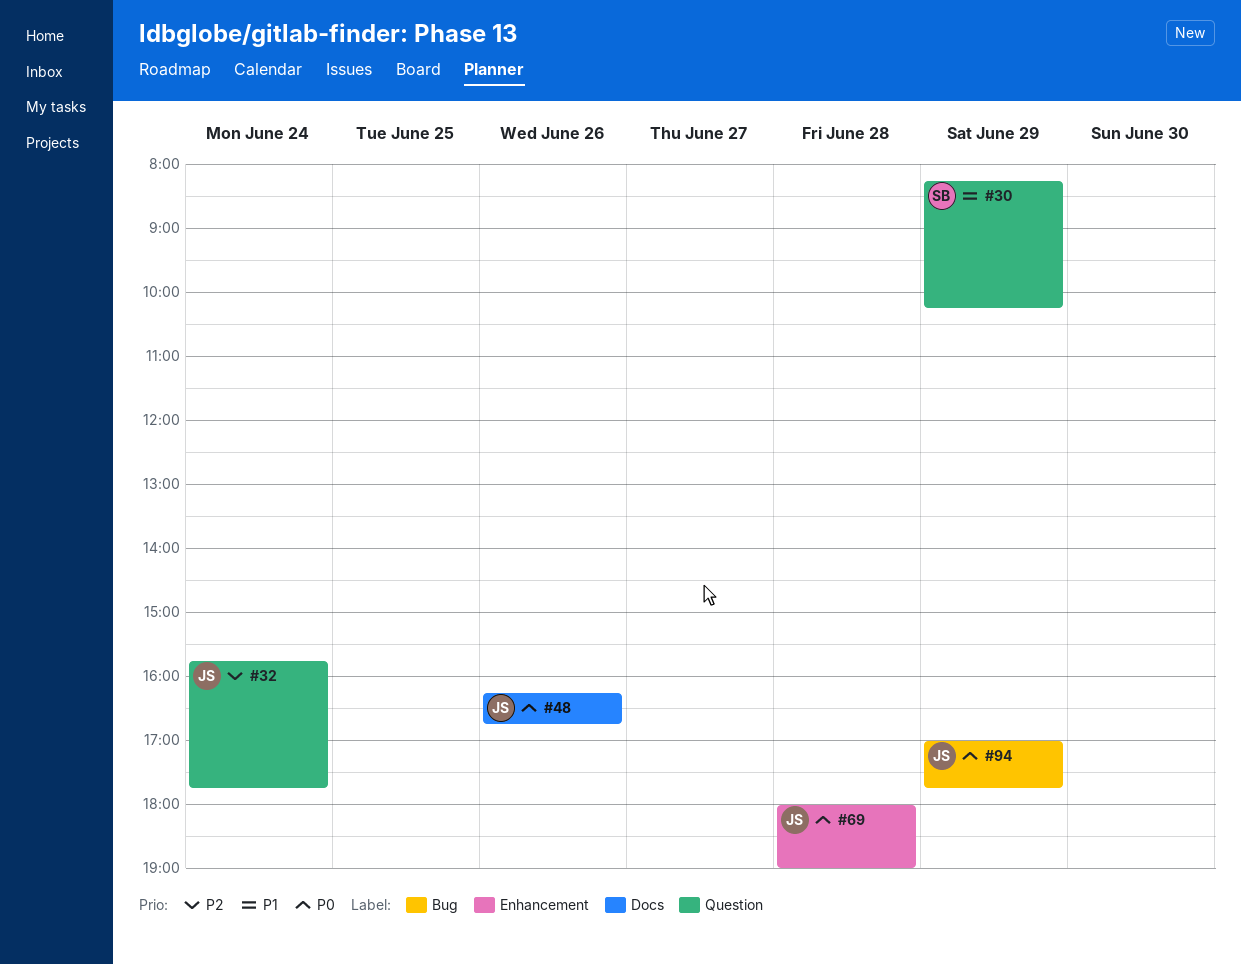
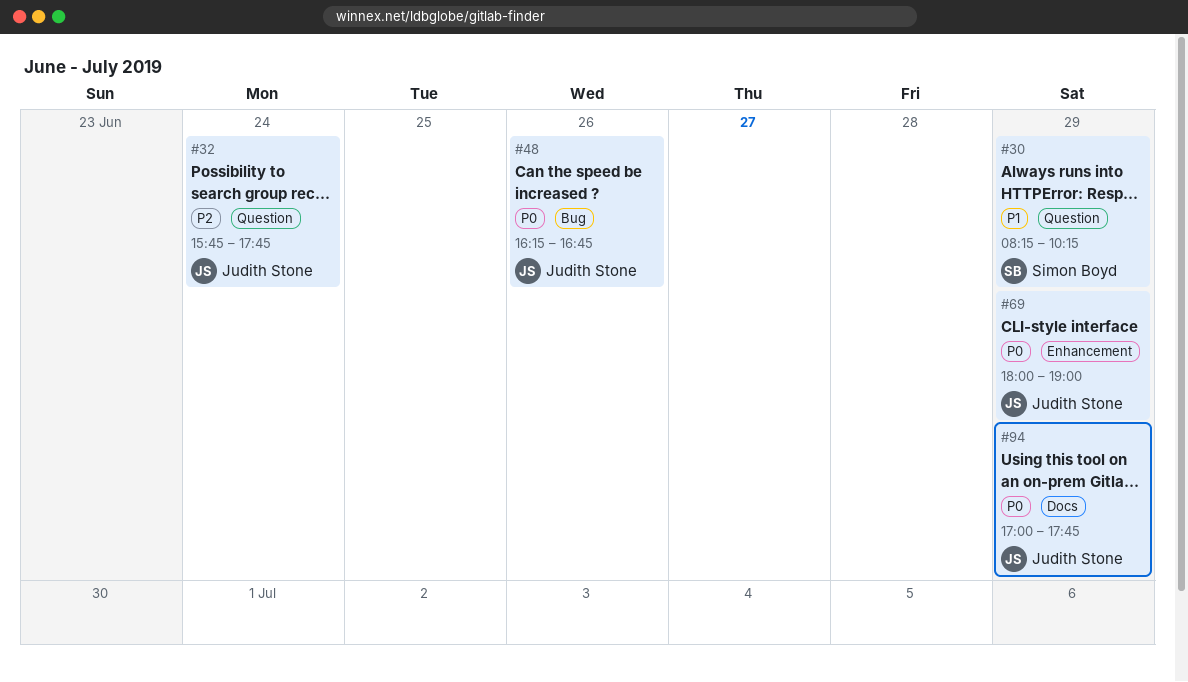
#48, label: Docs -> Bug
#69, day: Jun 28 -> Jun 29
#94, label: Bug -> Docs

